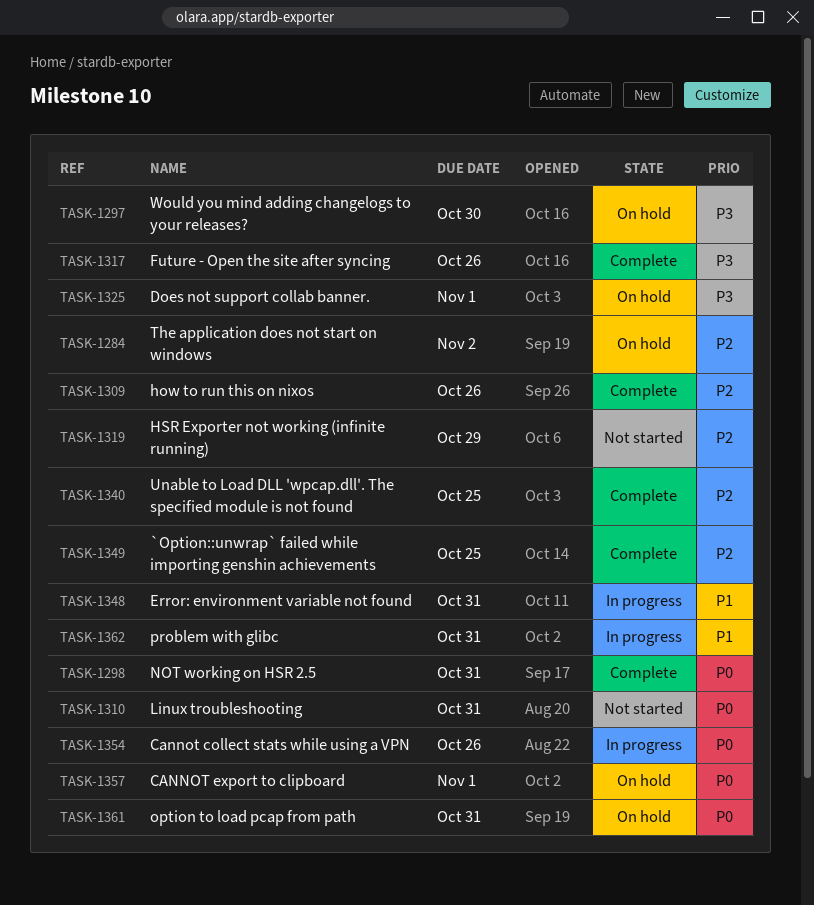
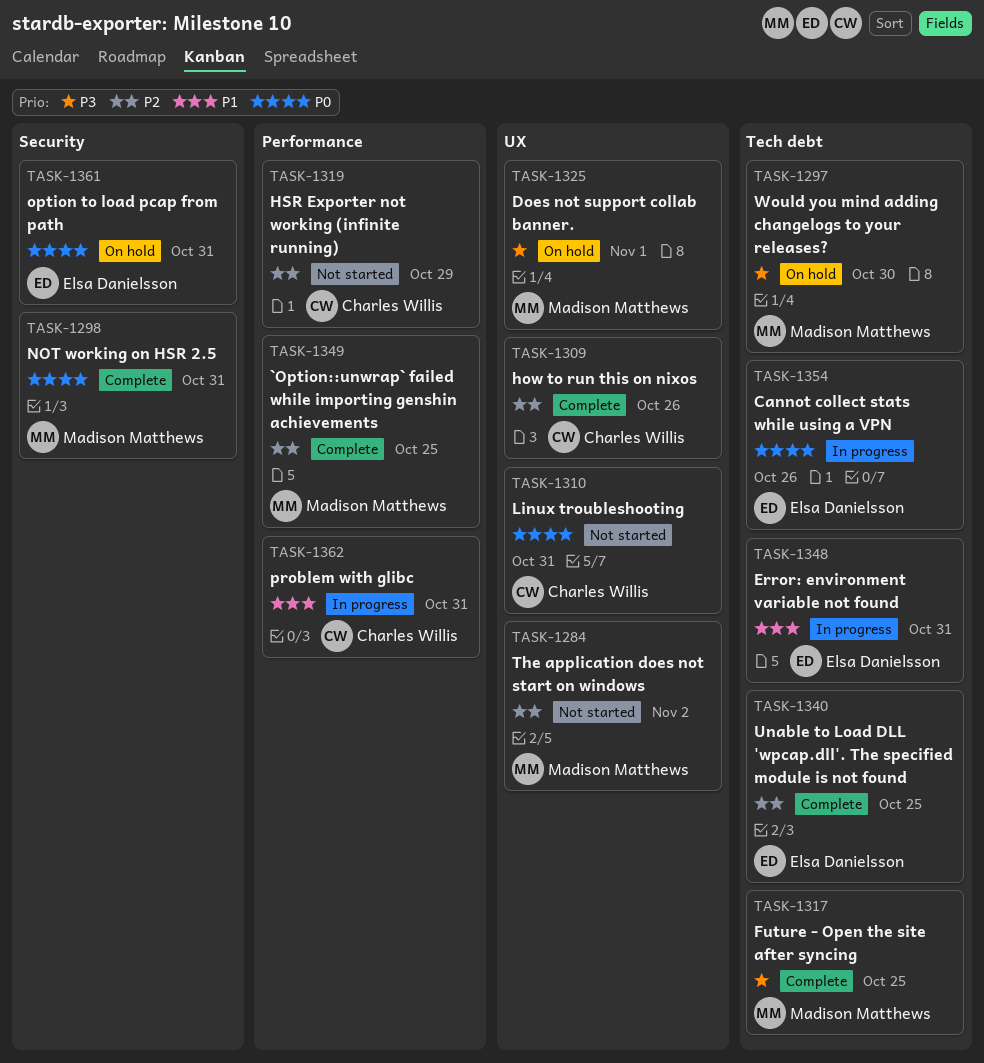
TASK-1284, status: On hold -> Not started
TASK-1317, due: Oct 26 -> Oct 25
TASK-1357: present -> none

